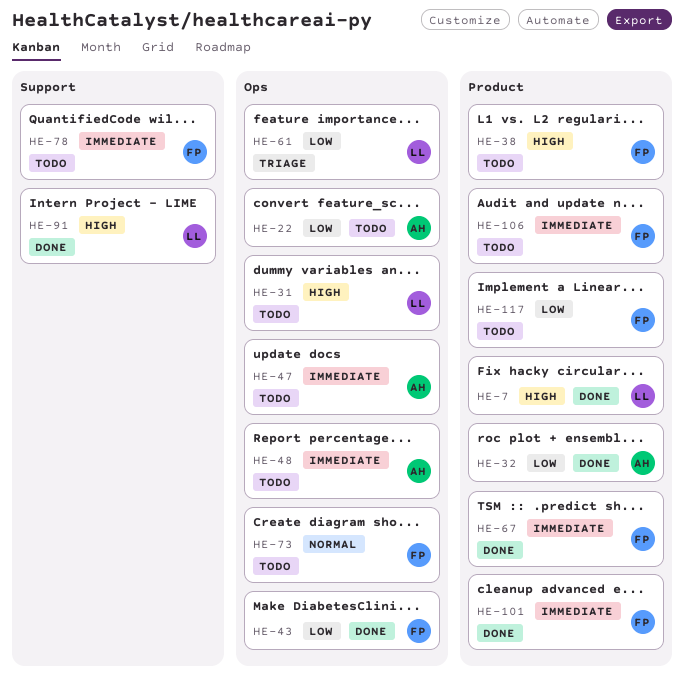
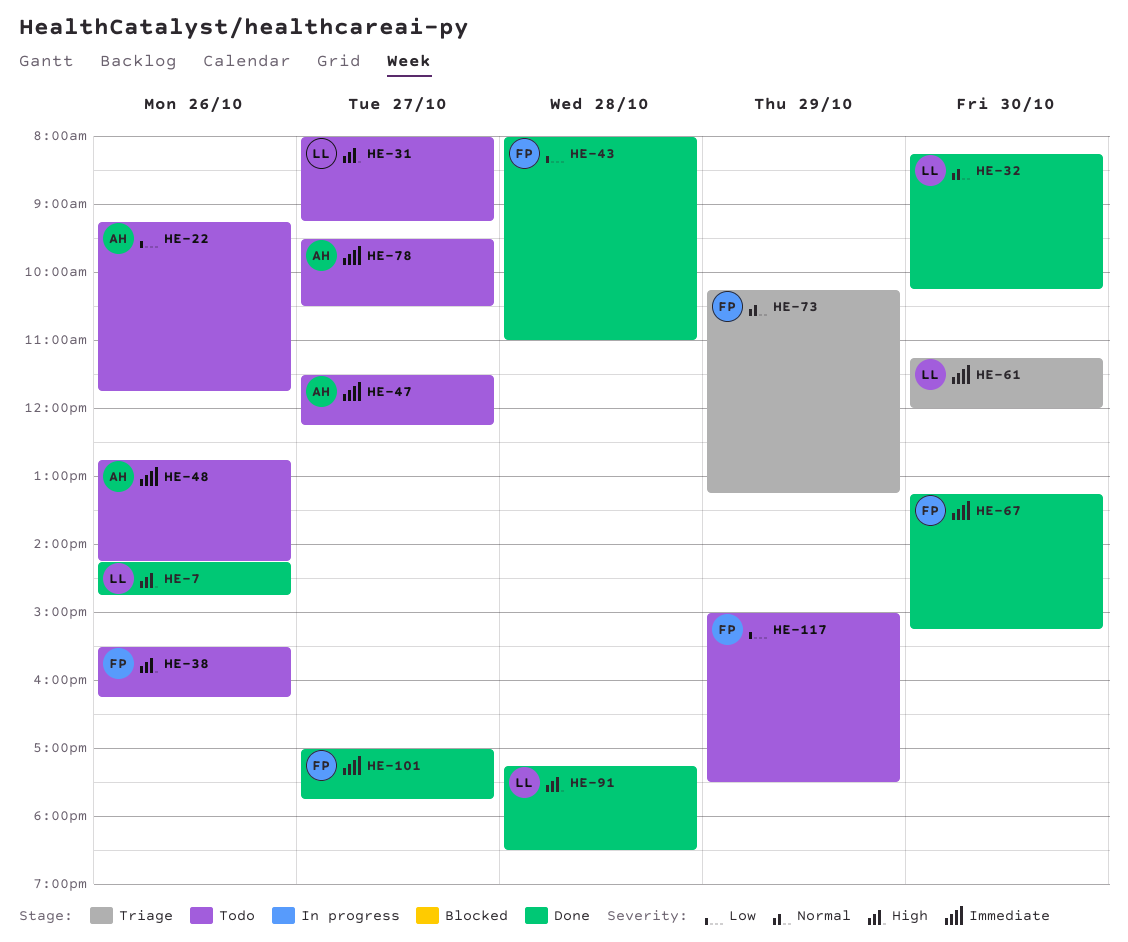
HE-32, owner: AH -> LL
HE-32, priority: Low -> Normal
HE-61, priority: Low -> Immediate
HE-73, status: Todo -> Triage
HE-78, owner: FP -> AH
HE-106: present -> none

